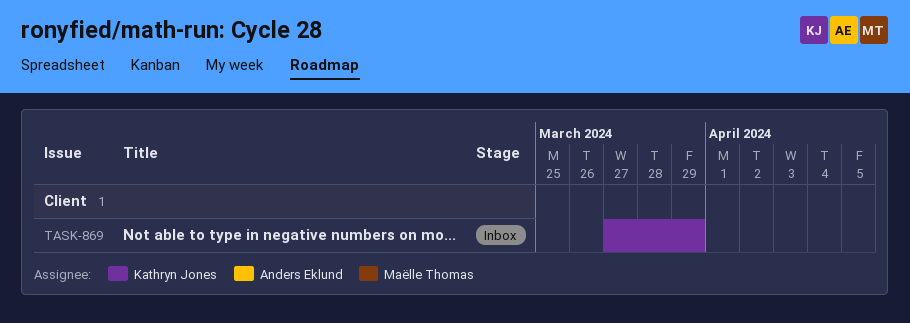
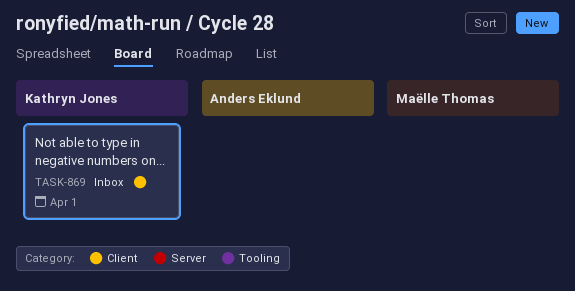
TASK-869, due: Mar 29 -> Apr 1

